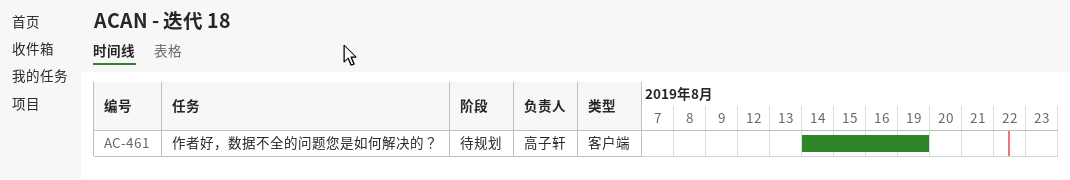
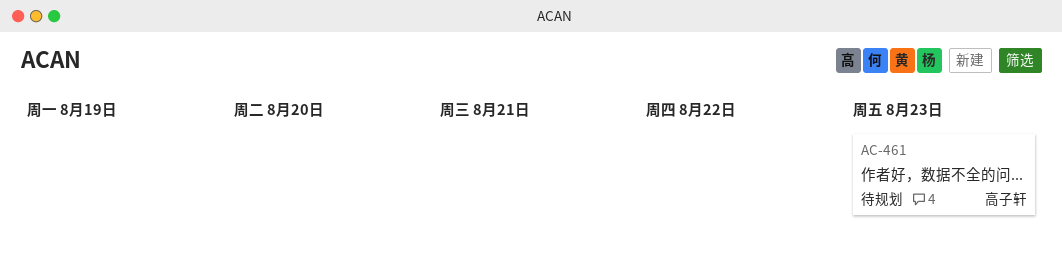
AC-461, due: Aug 19 -> Aug 23

